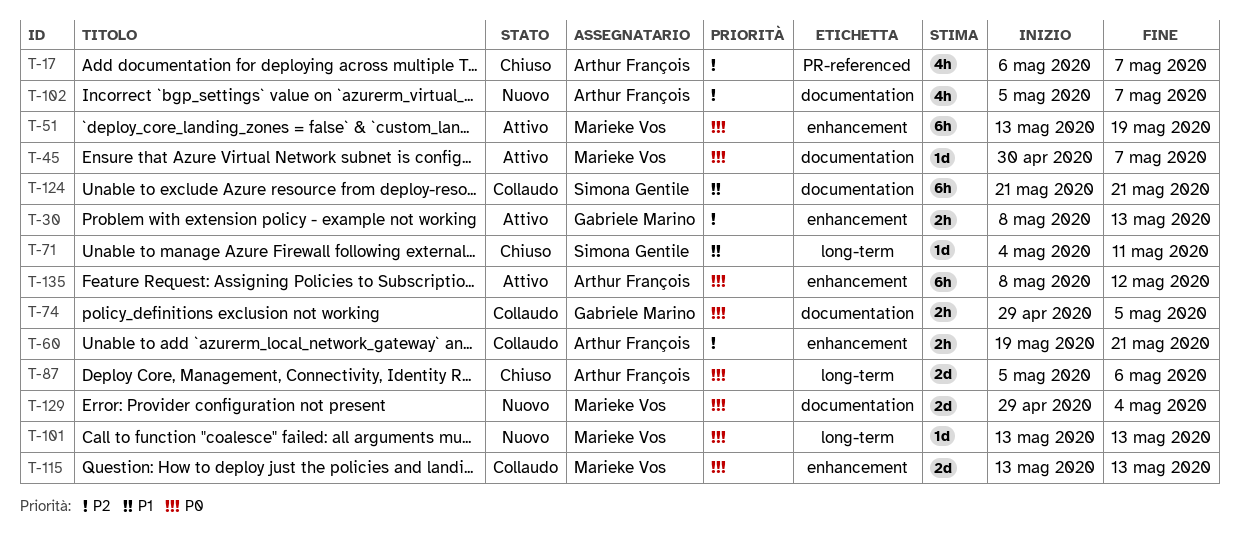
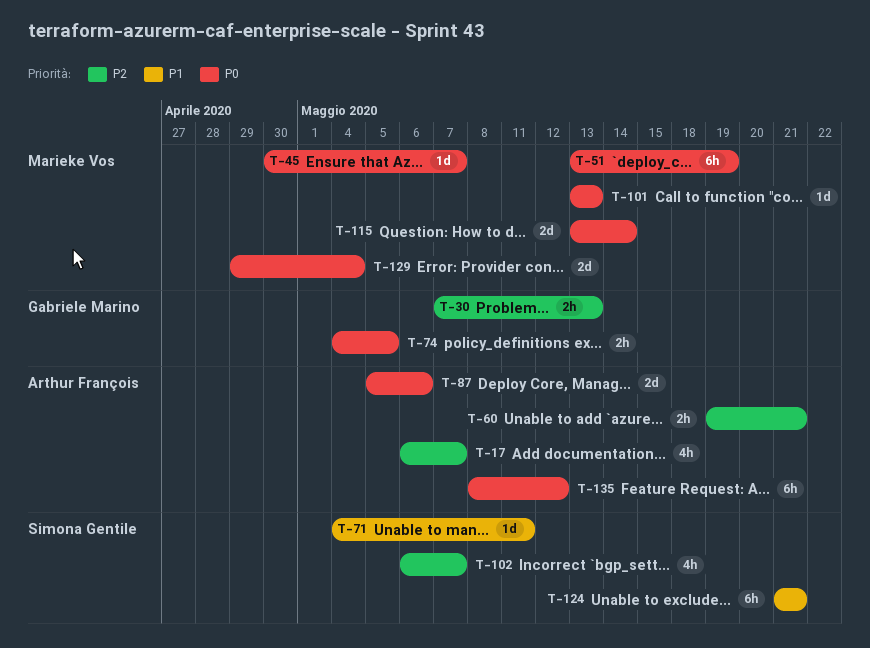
T-30, start: May 8 -> May 7
T-74, start: Apr 29 -> May 4
T-102, owner: Arthur François -> Simona Gentile
T-102, start: May 5 -> May 6
T-115, due: May 13 -> May 14

